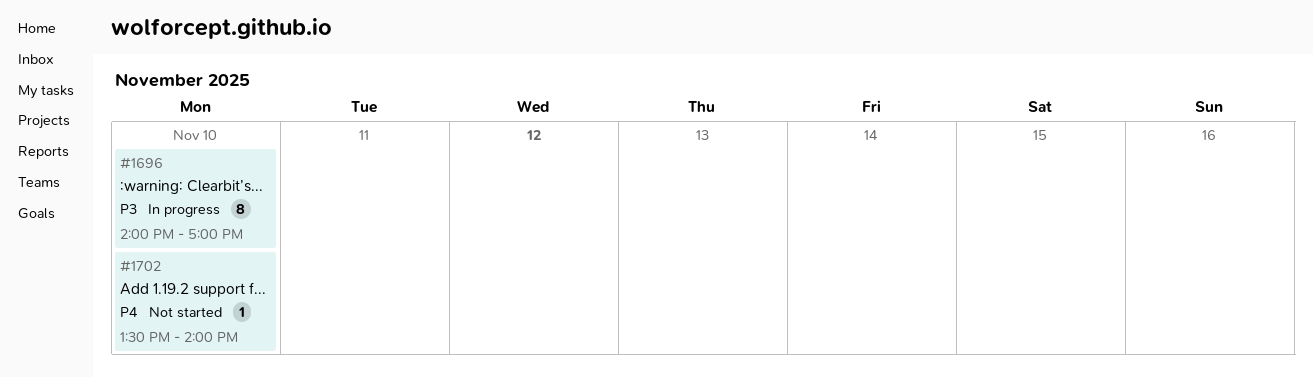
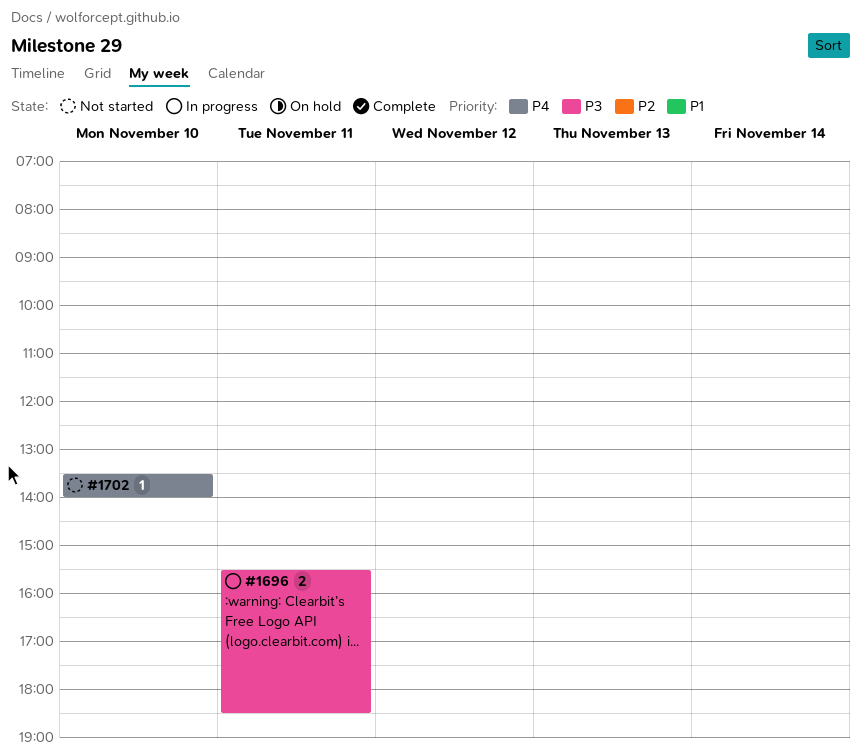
#1696, estimate: 8 -> 2
#1696, day: Nov 10 -> Nov 11
#1696, begins: 14:00 -> 15:30
#1696, ends: 17:00 -> 18:30

